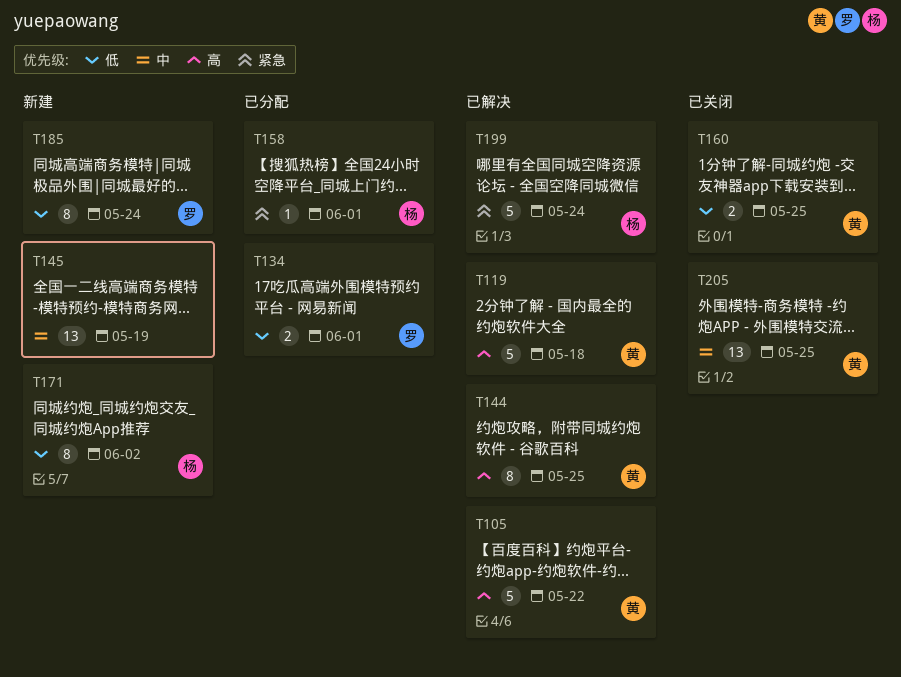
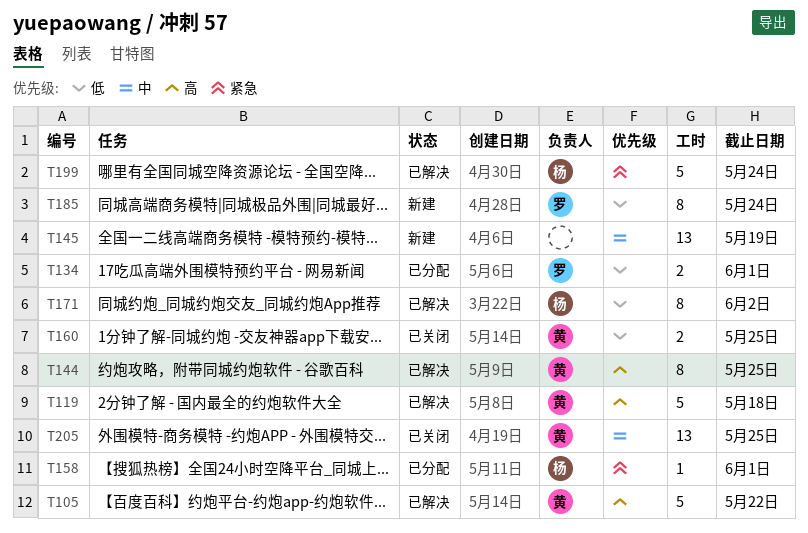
T171, status: 新建 -> 已解决

